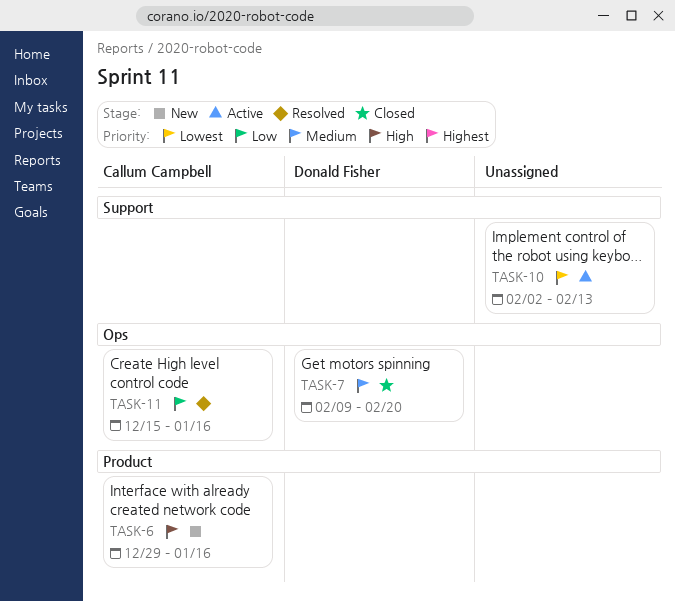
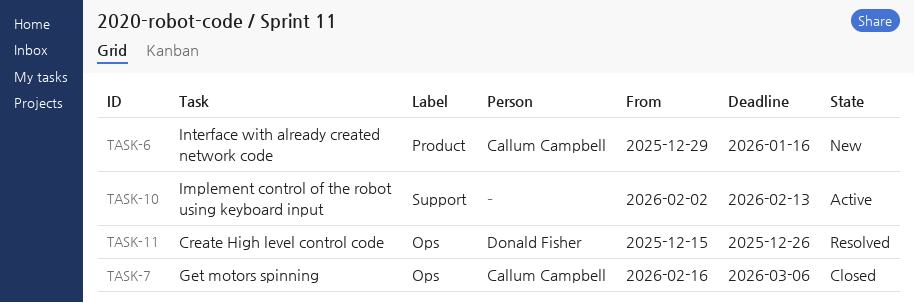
TASK-7, owner: Donald Fisher -> Callum Campbell
TASK-7, start: Feb 9 -> Feb 16
TASK-7, due: Feb 20 -> Mar 6
TASK-11, owner: Callum Campbell -> Donald Fisher
TASK-11, due: Jan 16 -> Dec 26

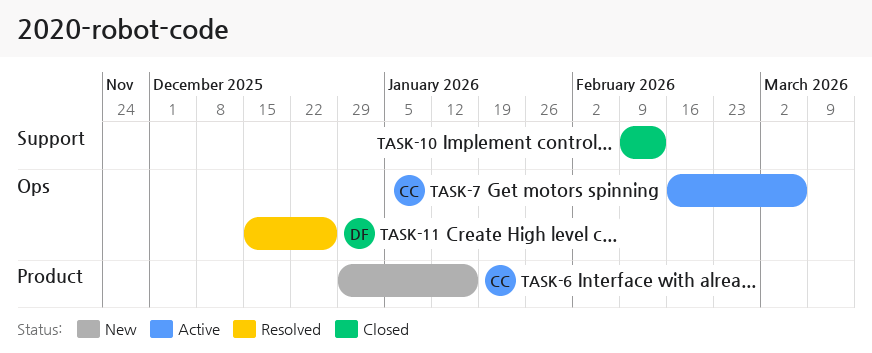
TASK-7, status: Closed -> Active
TASK-10, status: Active -> Closed
TASK-10, start: Feb 2 -> Feb 9

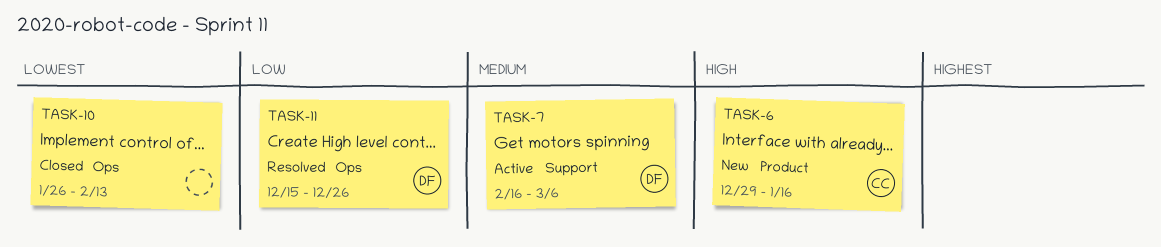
TASK-7, owner: CC -> DF
TASK-7, label: Ops -> Support
TASK-10, label: Support -> Ops
TASK-10, start: Feb 9 -> Jan 26

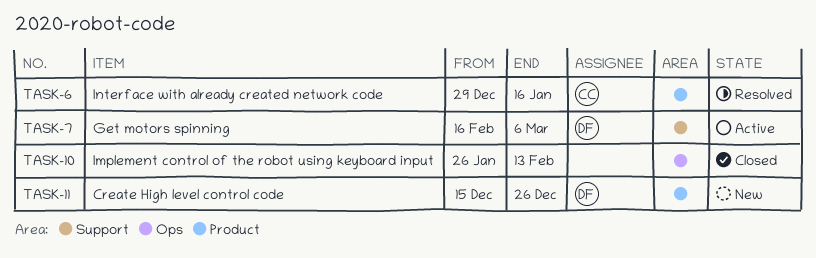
TASK-6, status: New -> Resolved
TASK-11, status: Resolved -> New
TASK-11, label: Ops -> Product

